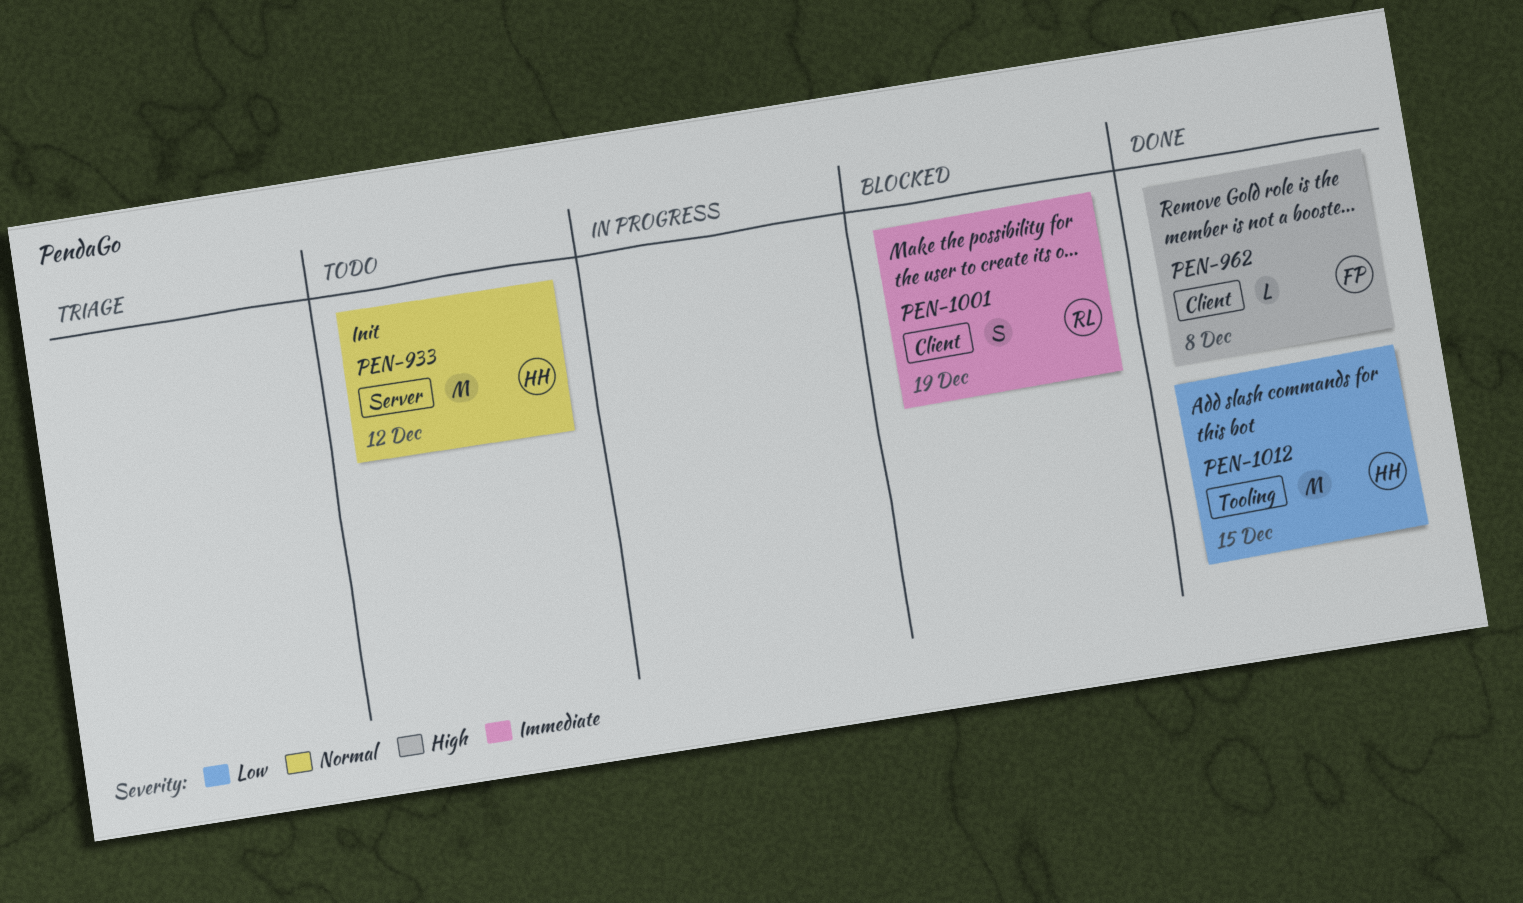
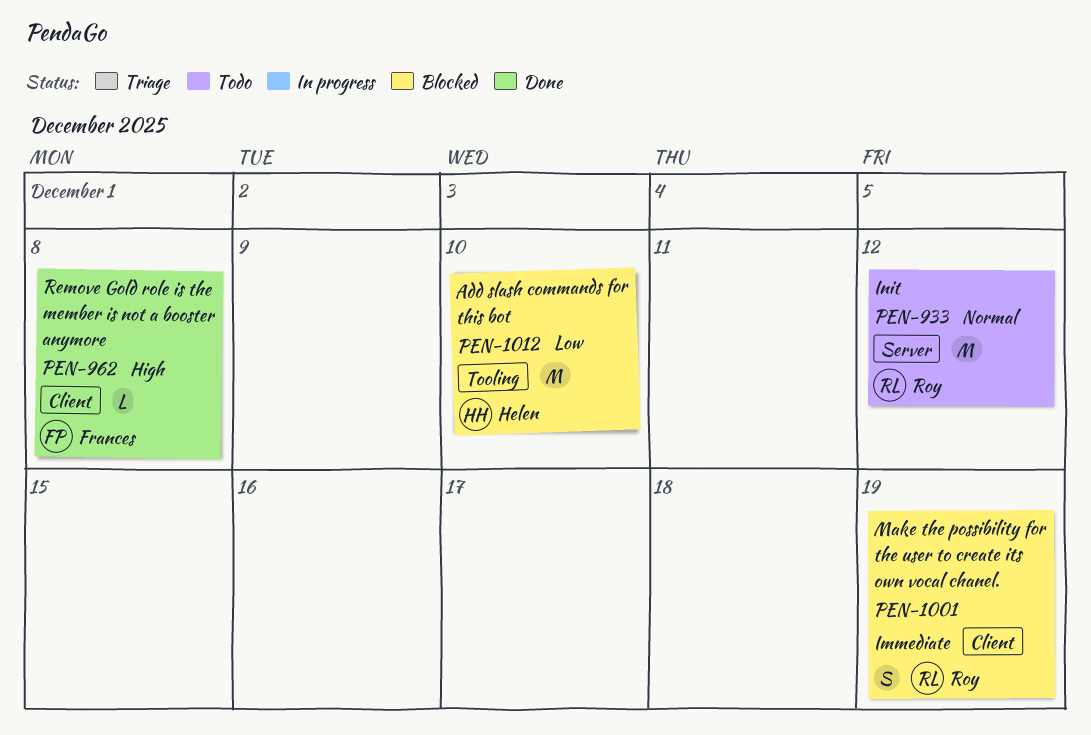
PEN-933, owner: Helen -> Roy
PEN-1012, status: Done -> Blocked
PEN-1012, due: Dec 15 -> Dec 10

